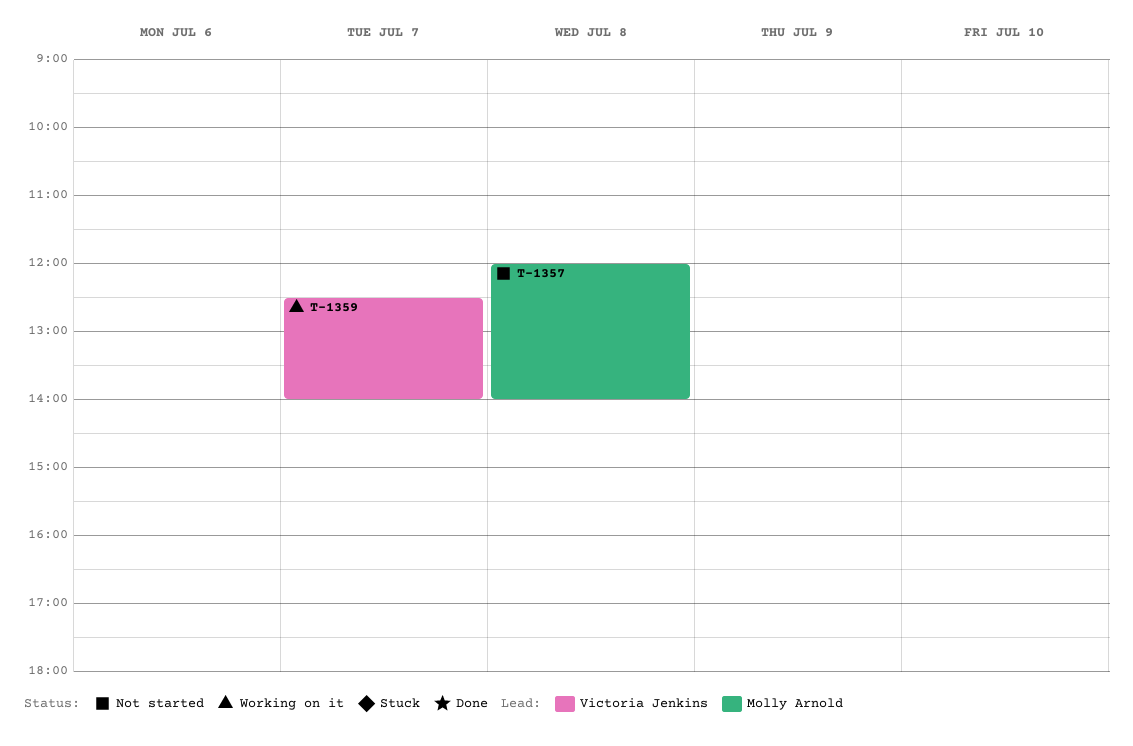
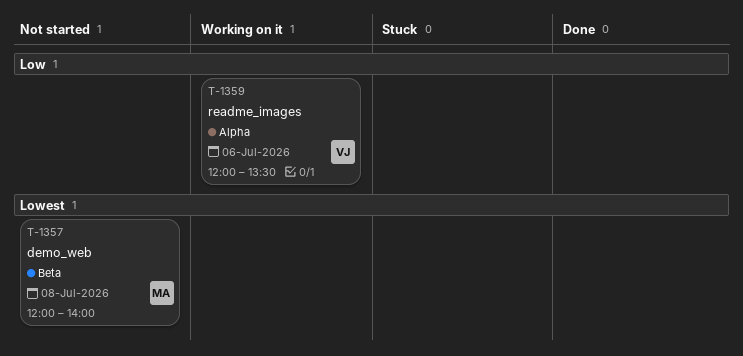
T-1359, day: Jul 7 -> Jul 6
T-1359, begins: 12:30 -> 12:00
T-1359, ends: 14:00 -> 13:30

